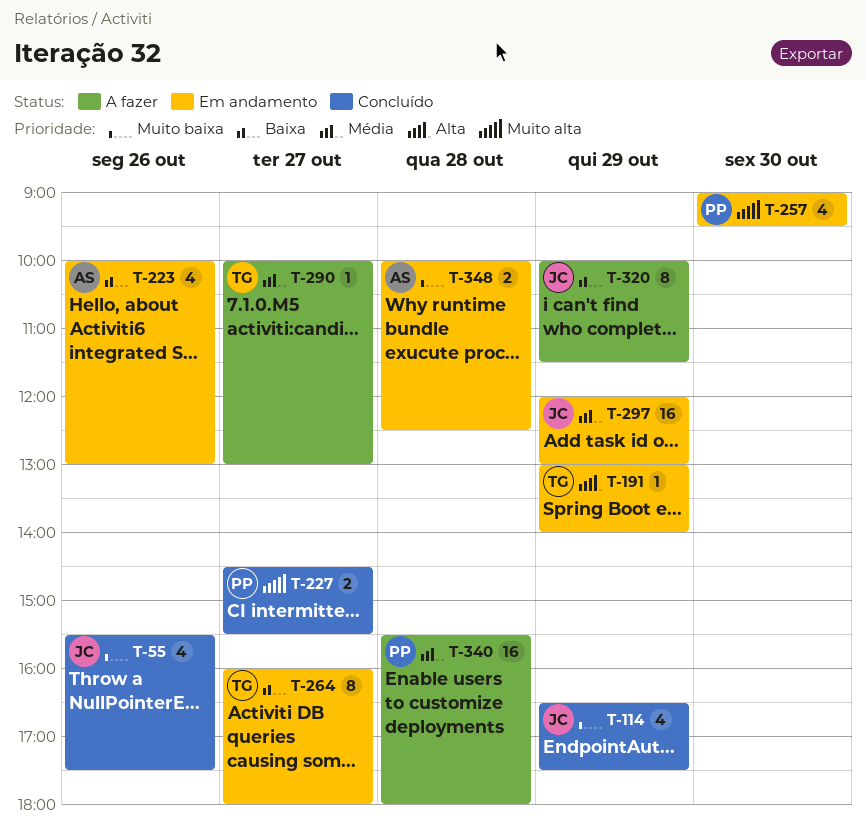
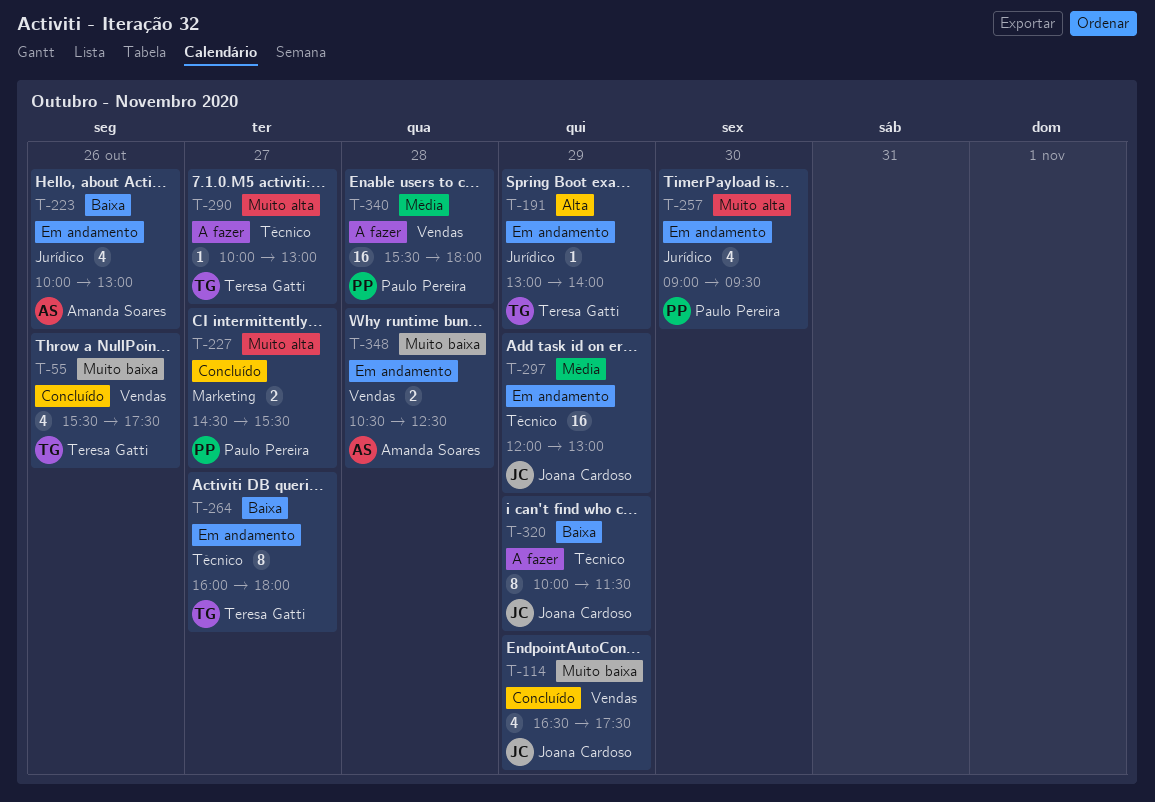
T-55, owner: Joana Cardoso -> Teresa Gatti
T-290, priority: Média -> Muito alta
T-348, begins: 10:00 -> 10:30

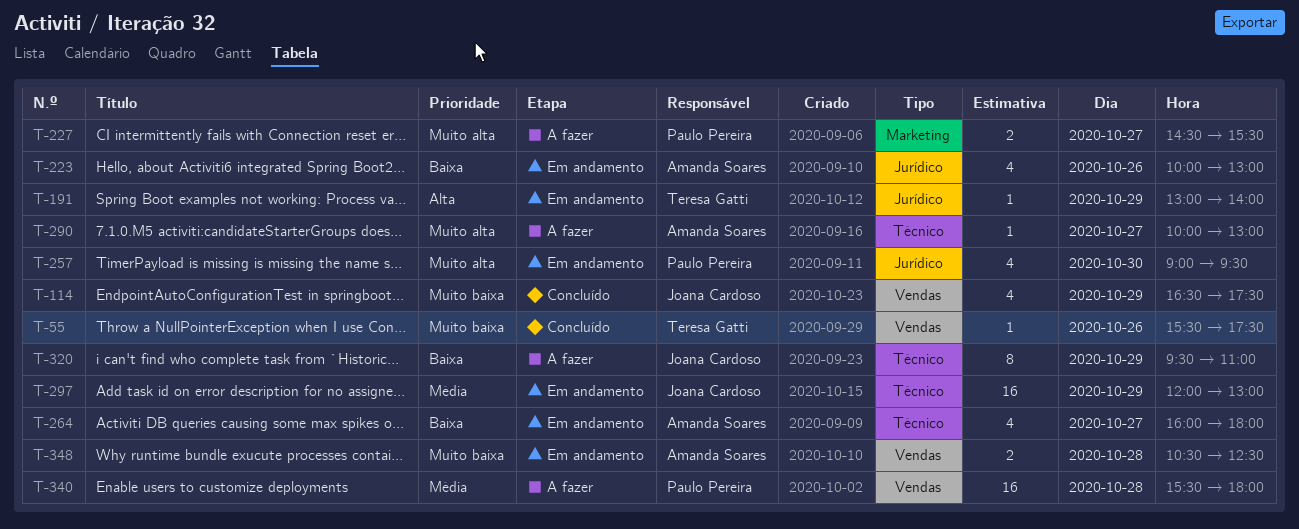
T-55, estimate: 4 -> 1
T-227, status: Concluído -> A fazer
T-264, owner: Teresa Gatti -> Amanda Soares
T-264, estimate: 8 -> 4
T-290, owner: Teresa Gatti -> Amanda Soares
T-320, begins: 10:00 -> 09:30
T-320, ends: 11:30 -> 11:00

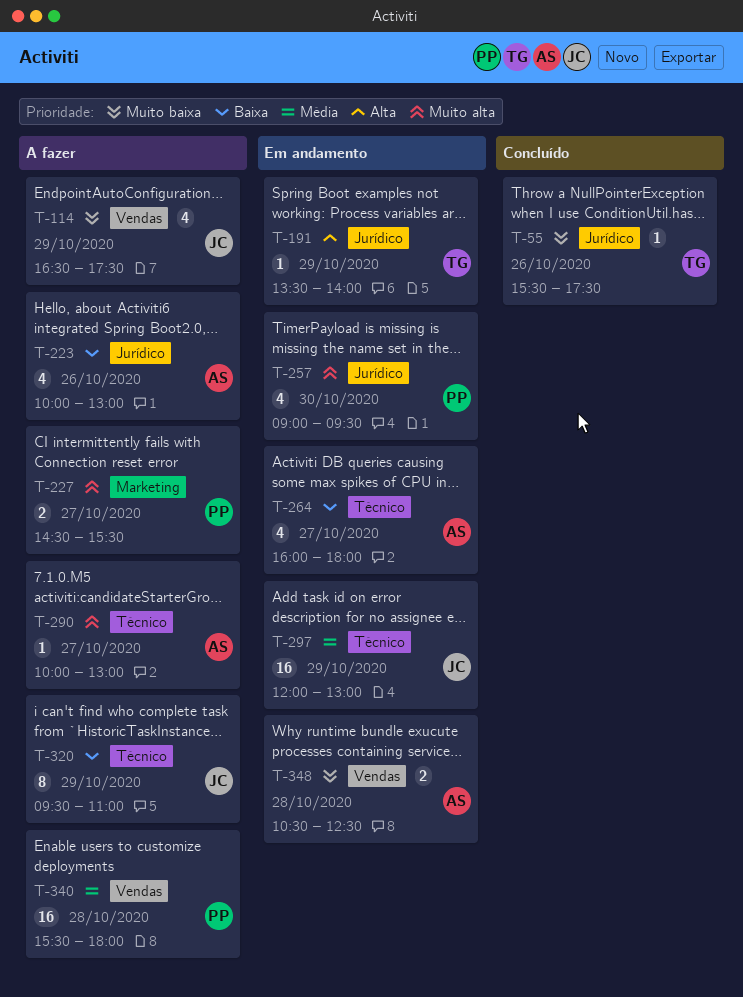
T-55, label: Vendas -> Jurídico
T-114, status: Concluído -> A fazer
T-191, begins: 13:00 -> 13:30
T-223, status: Em andamento -> A fazer

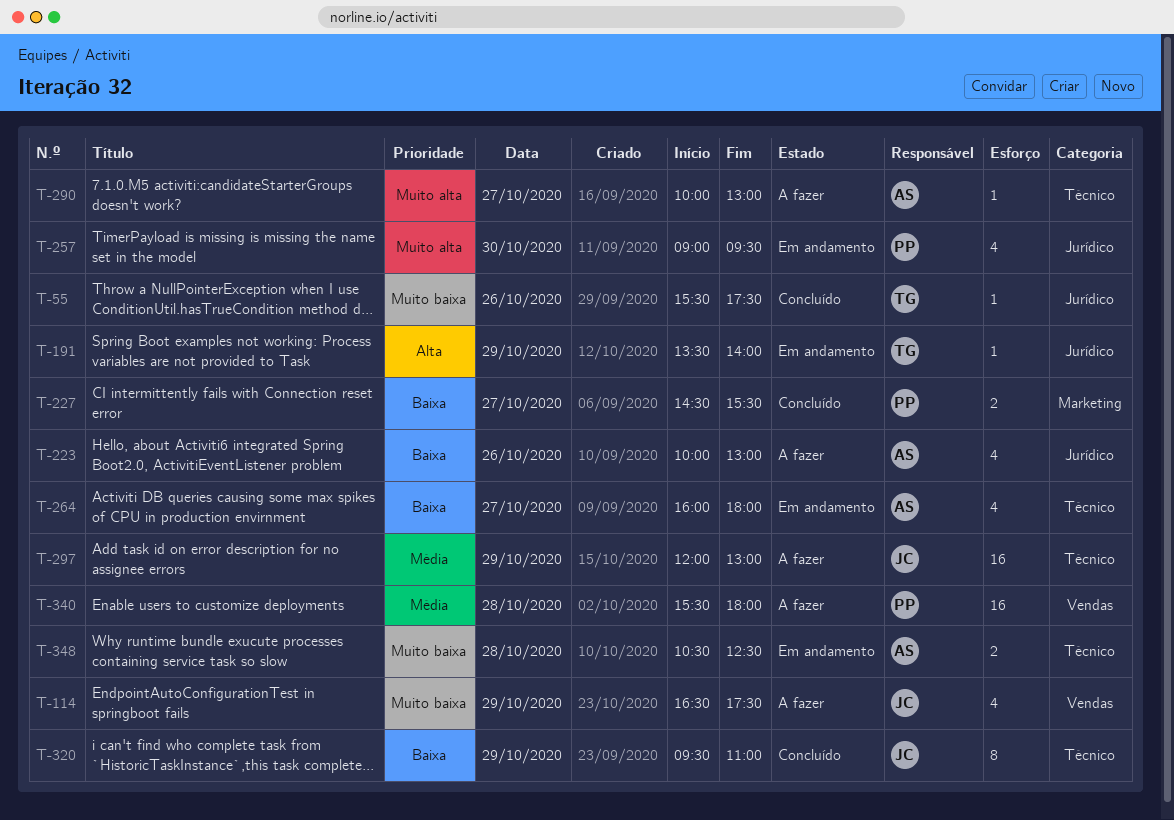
T-227, status: A fazer -> Concluído
T-227, priority: Muito alta -> Baixa
T-297, status: Em andamento -> A fazer
T-320, status: A fazer -> Concluído
T-348, label: Vendas -> Técnico

